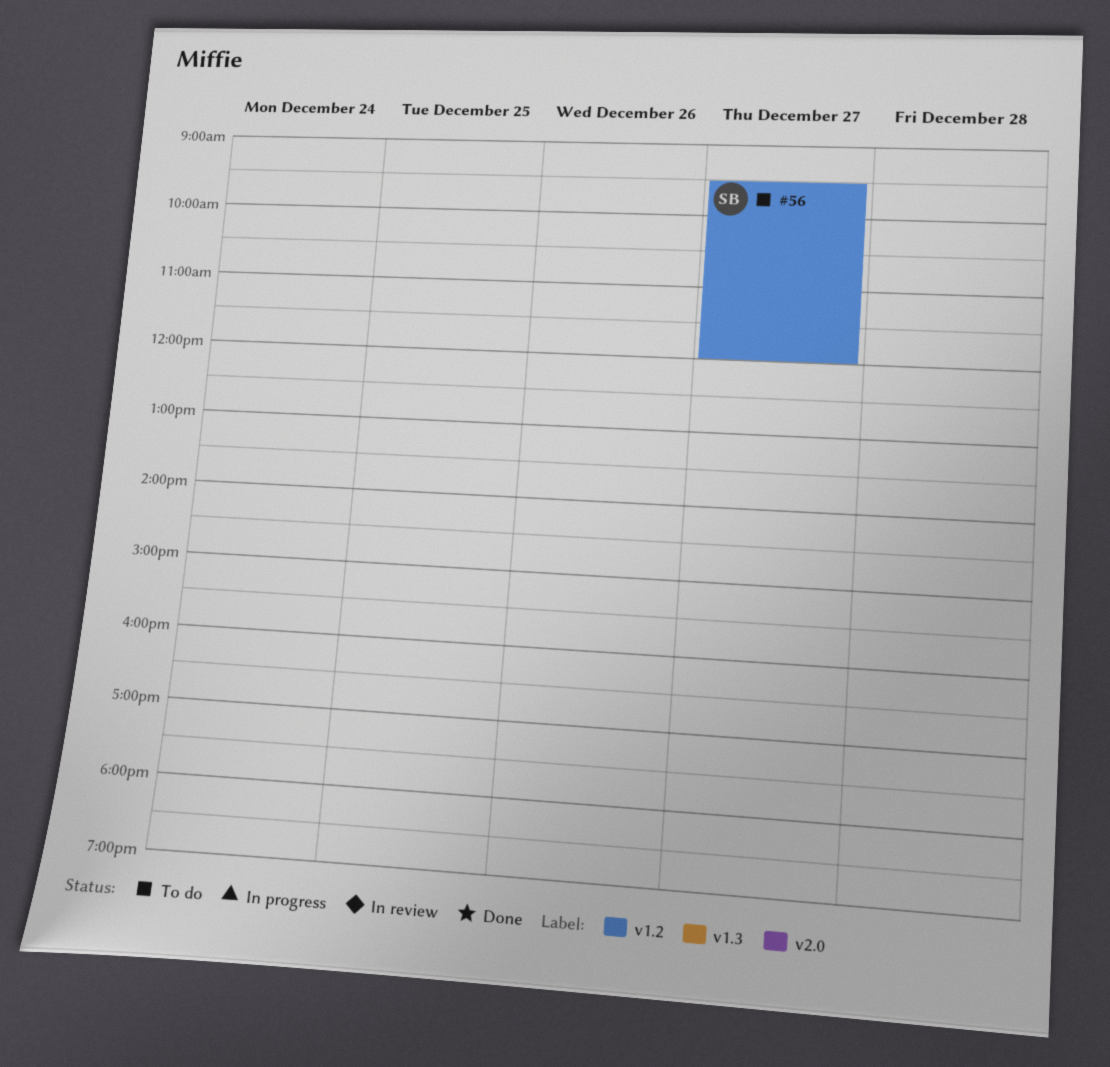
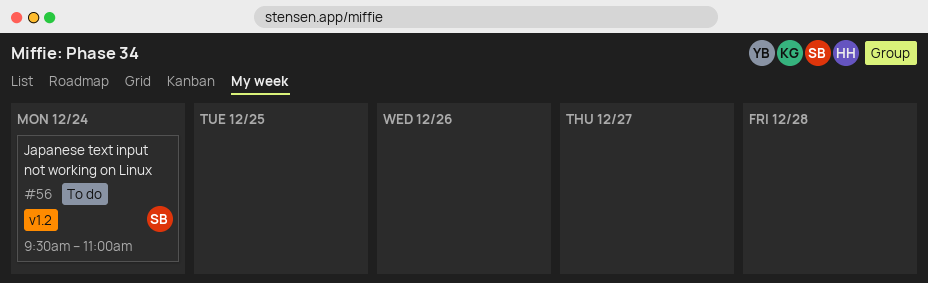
#56, day: Dec 27 -> Dec 24
#56, ends: 12:00 -> 11:00

